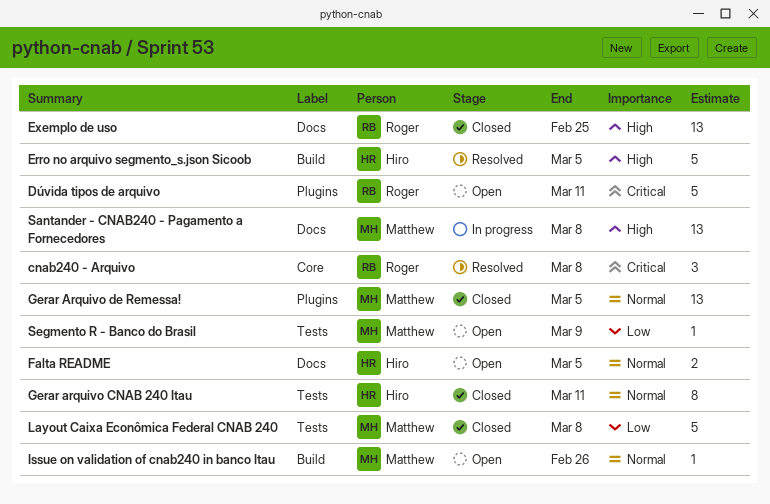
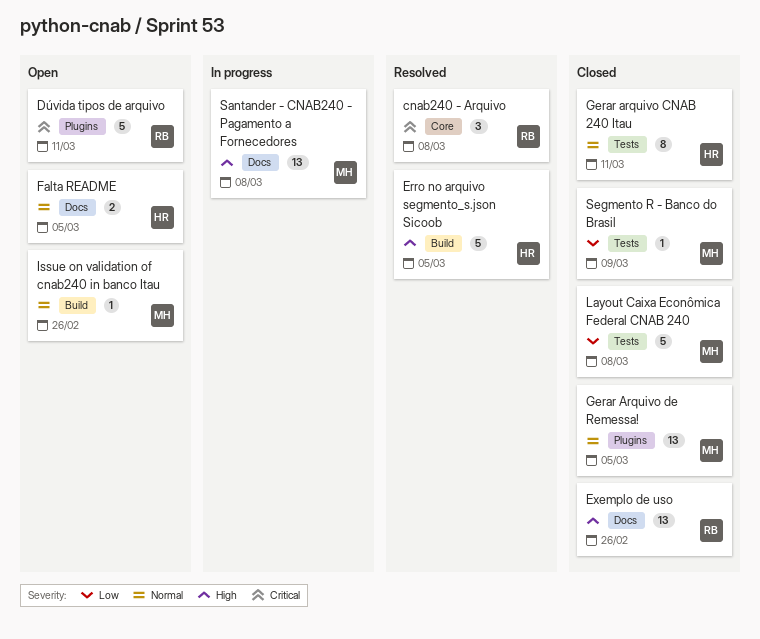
Exemplo de uso, due: Feb 25 -> Feb 26
Segmento R - Banco do Brasil, status: Open -> Closed

